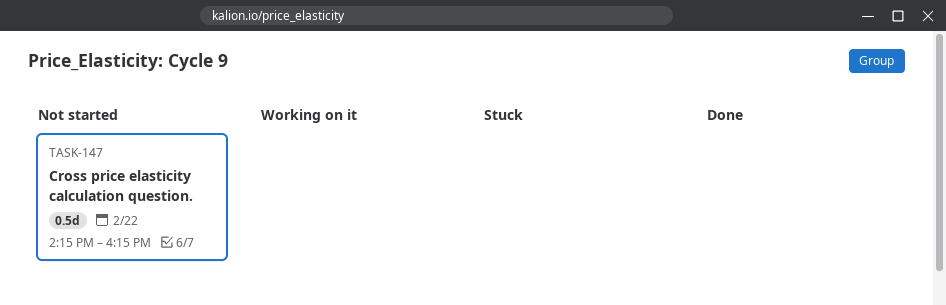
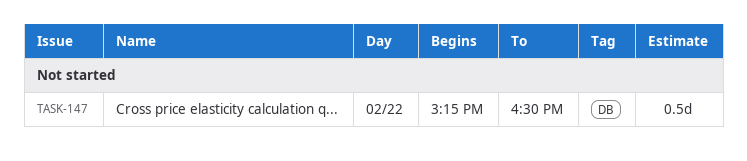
TASK-147, begins: 14:15 -> 15:15
TASK-147, ends: 16:15 -> 16:30

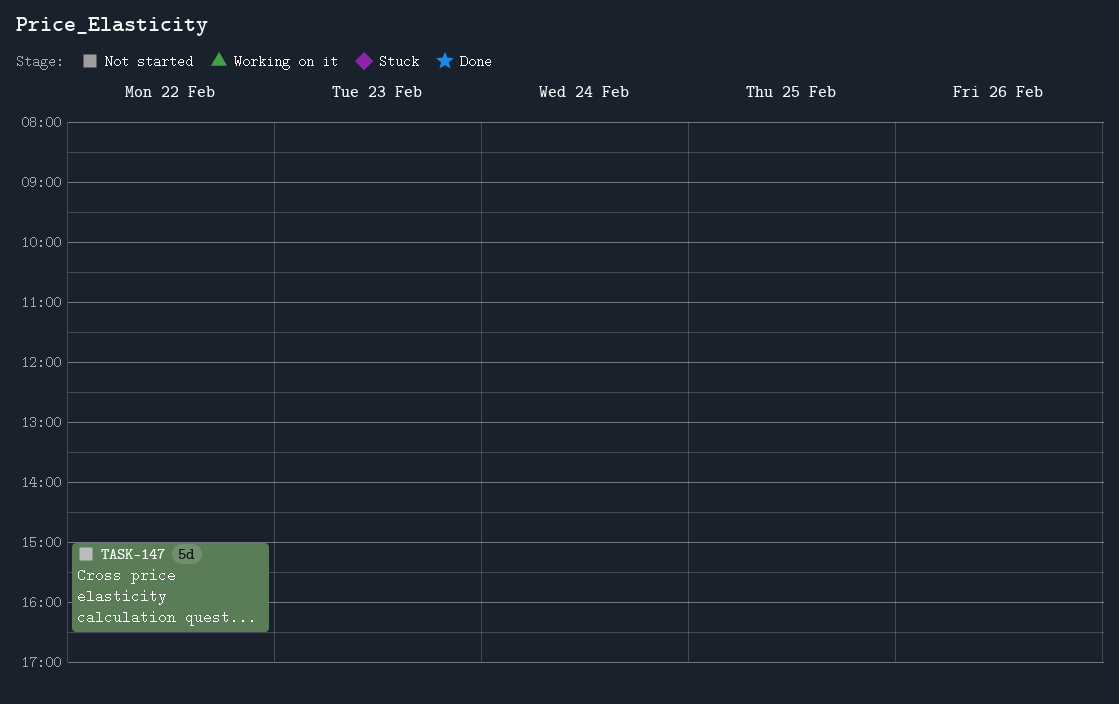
TASK-147, estimate: 0.5d -> 5d
TASK-147, begins: 15:15 -> 15:00

